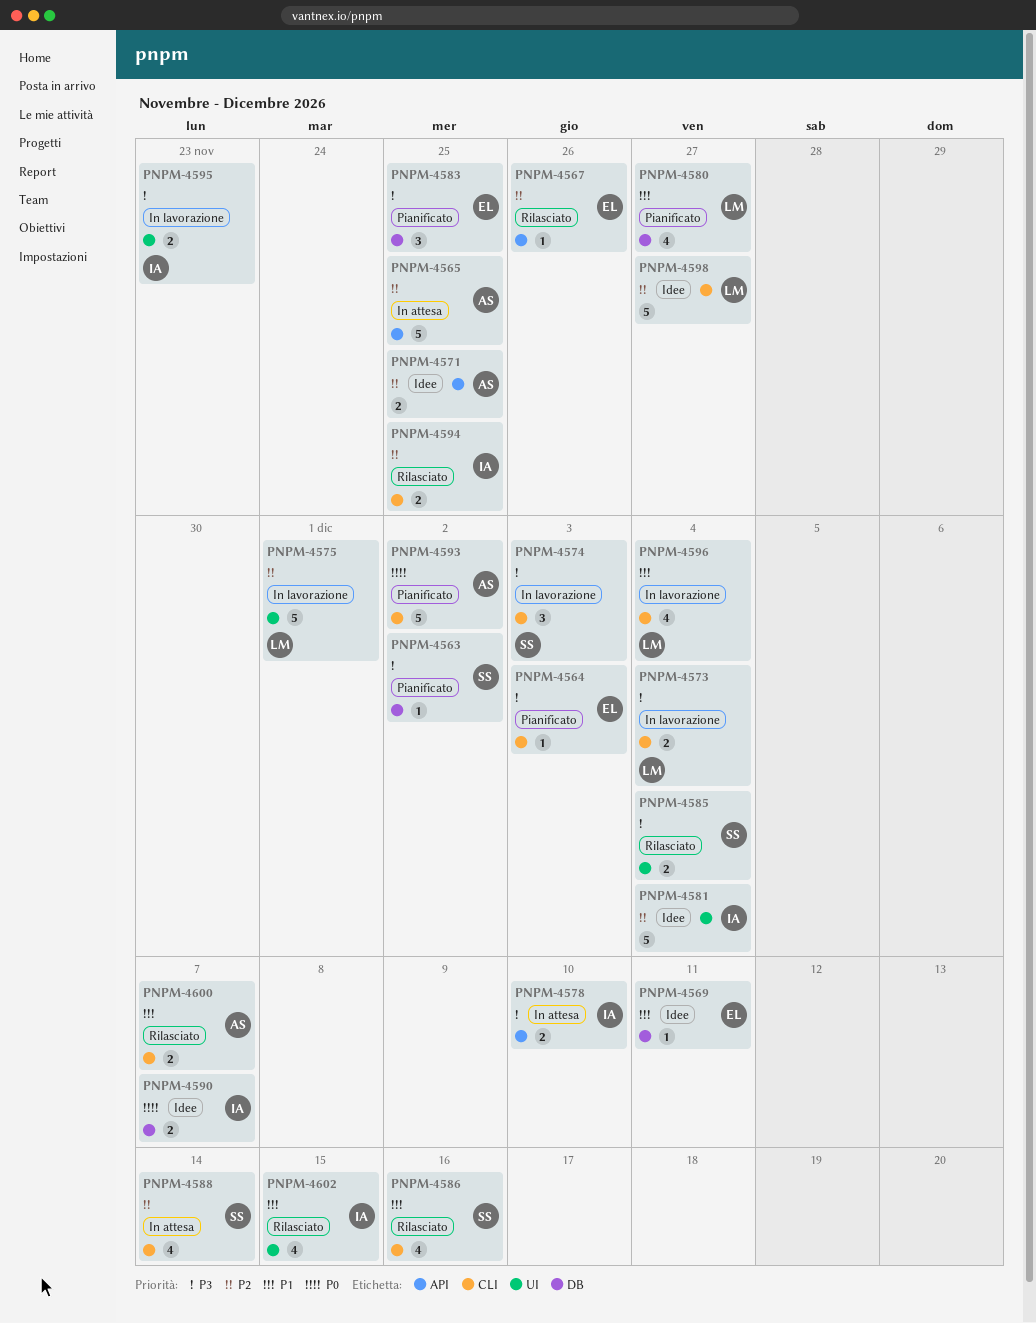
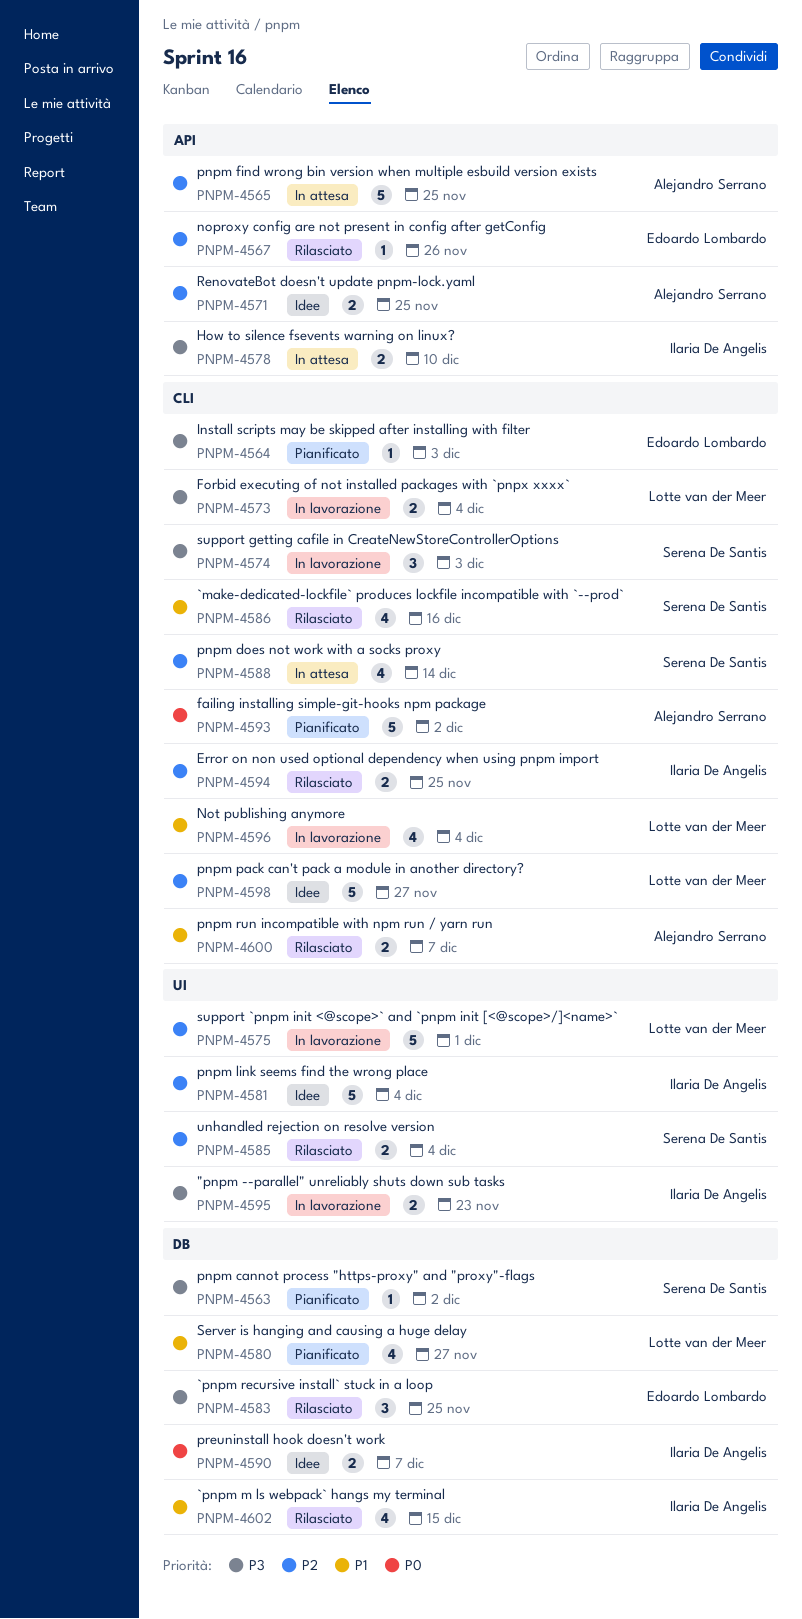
PNPM-4569: present -> none
PNPM-4583, status: Pianificato -> Rilasciato
PNPM-4585, priority: P3 -> P2
PNPM-4602, label: UI -> DB

